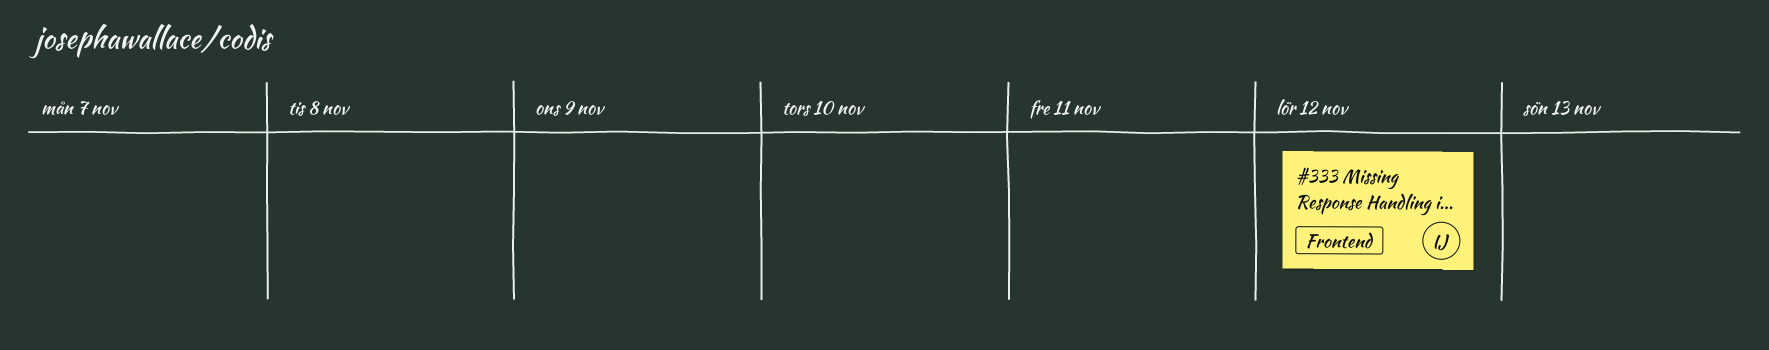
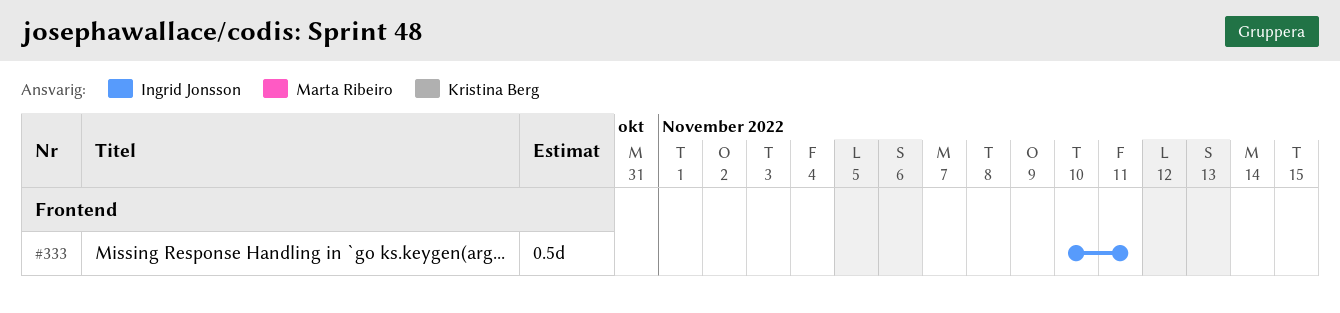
#333, due: Nov 12 -> Nov 11

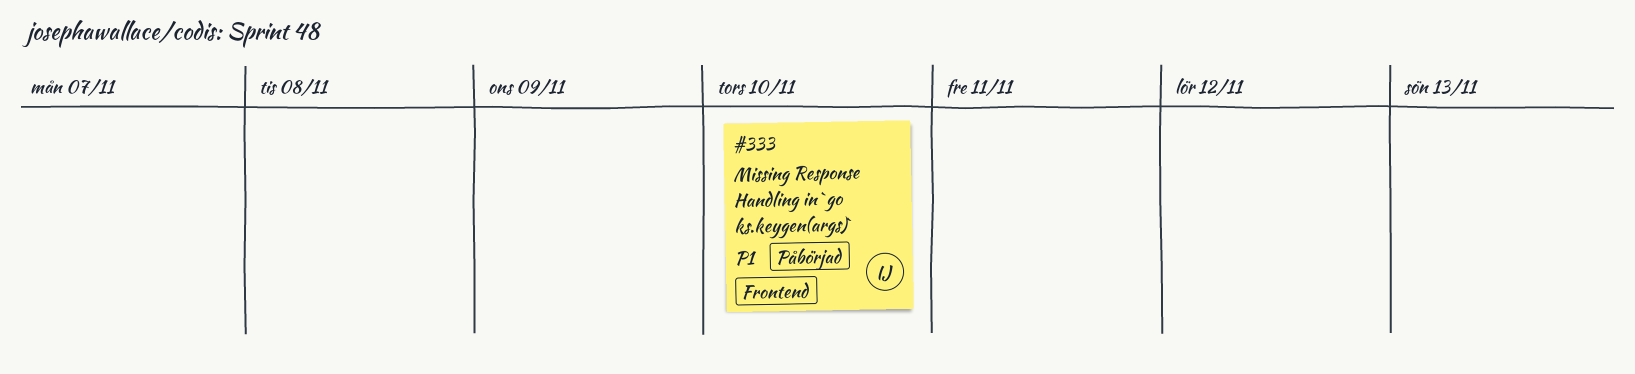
#333, due: Nov 11 -> Nov 10

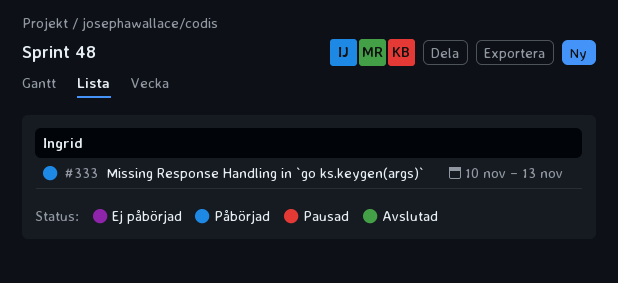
#333, due: Nov 10 -> Nov 13

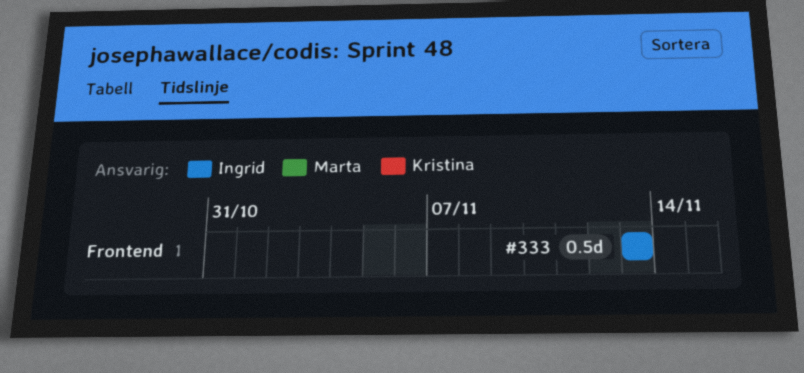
#333, start: Nov 10 -> Nov 13

